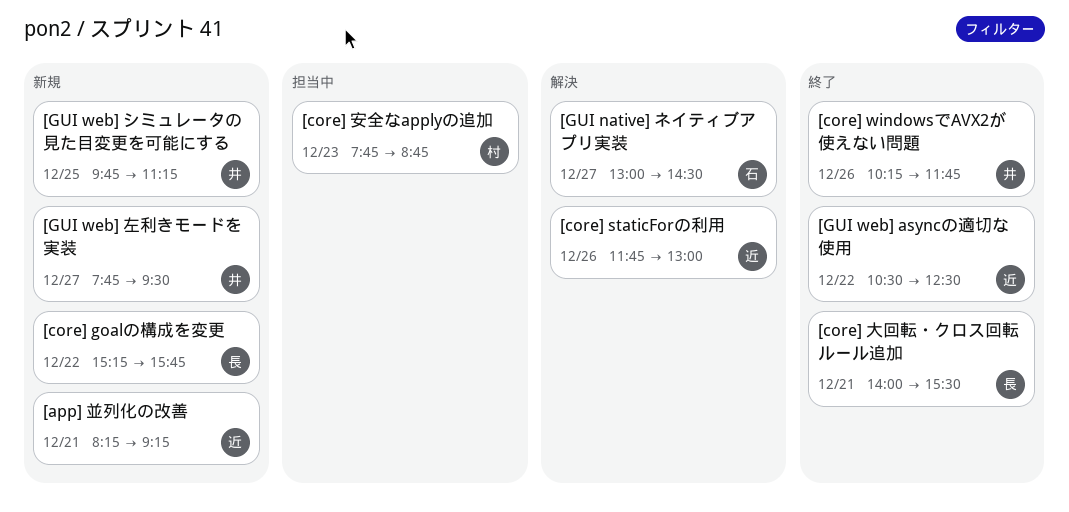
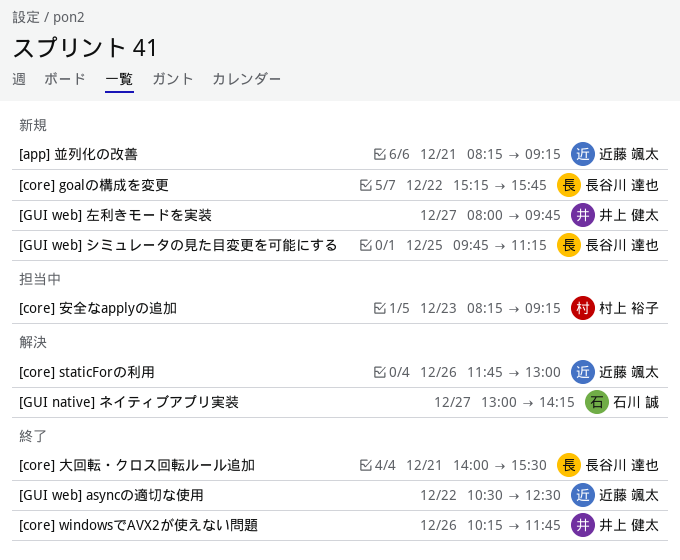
[core] 安全なapplyの追加, begins: 07:45 -> 08:15
[core] 安全なapplyの追加, ends: 08:45 -> 09:15
[GUI native] ネイティブアプリ実装, ends: 14:30 -> 14:15
[GUI web] シミュレータの見た目変更を可能にする, owner: 井上 健太 -> 長谷川 達也
[GUI web] 左利きモードを実装, begins: 07:45 -> 08:00
[GUI web] 左利きモードを実装, ends: 09:30 -> 09:45

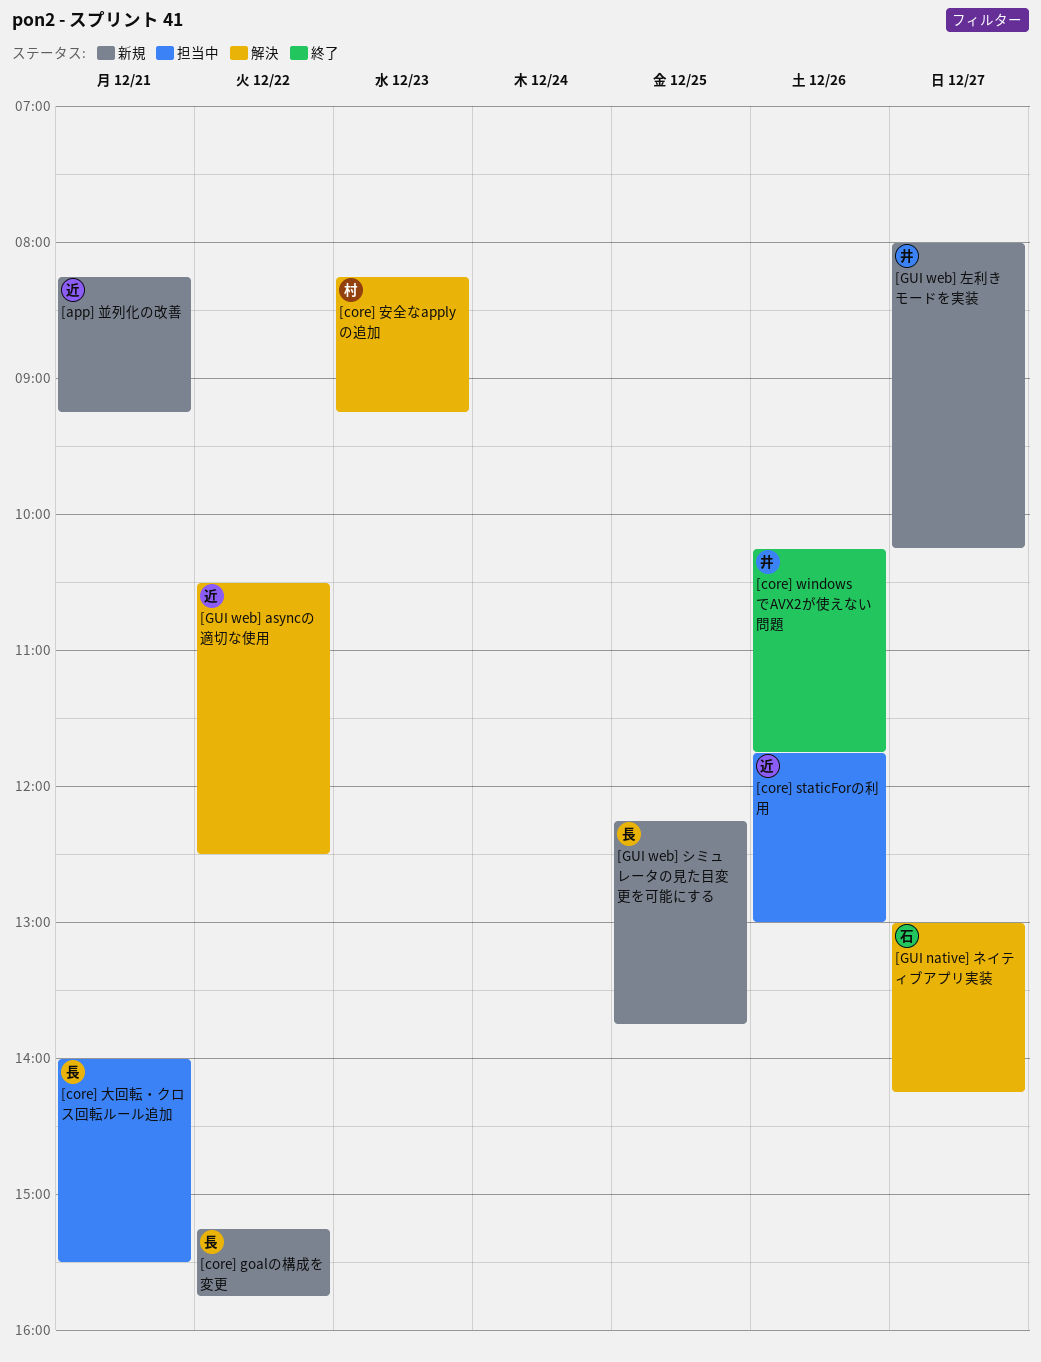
[core] staticForの利用, status: 解決 -> 担当中
[core] 大回転・クロス回転ルール追加, status: 終了 -> 担当中
[core] 安全なapplyの追加, status: 担当中 -> 解決
[GUI web] asyncの適切な使用, status: 終了 -> 解決
[GUI web] シミュレータの見た目変更を可能にする, begins: 09:45 -> 12:15
[GUI web] シミュレータの見た目変更を可能にする, ends: 11:15 -> 13:45
[GUI web] 左利きモードを実装, ends: 09:45 -> 10:15

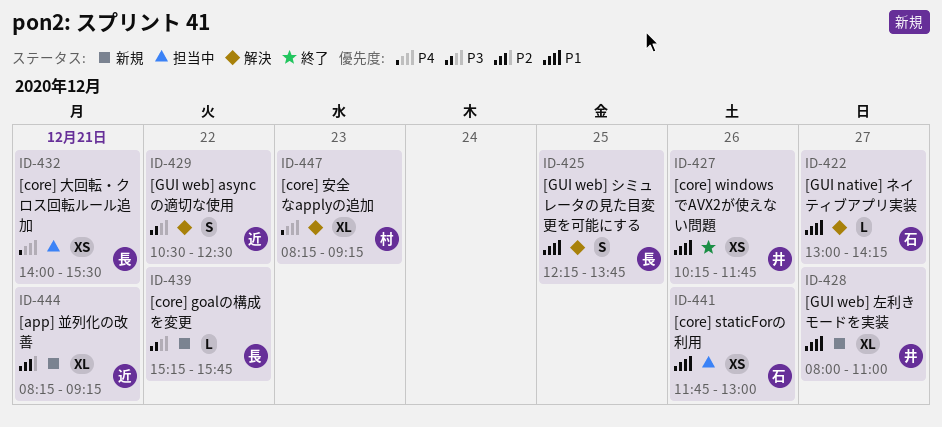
[core] staticForの利用, owner: 近 -> 石
[GUI web] シミュレータの見た目変更を可能にする, status: 新規 -> 解決
[GUI web] 左利きモードを実装, ends: 10:15 -> 11:00

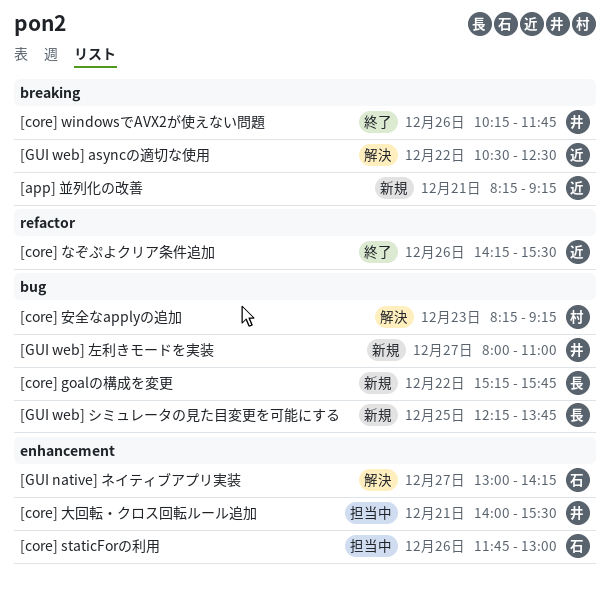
[core] なぞぷよクリア条件追加: none -> present
[core] 大回転・クロス回転ルール追加, owner: 長 -> 井
[GUI web] シミュレータの見た目変更を可能にする, status: 解決 -> 新規

